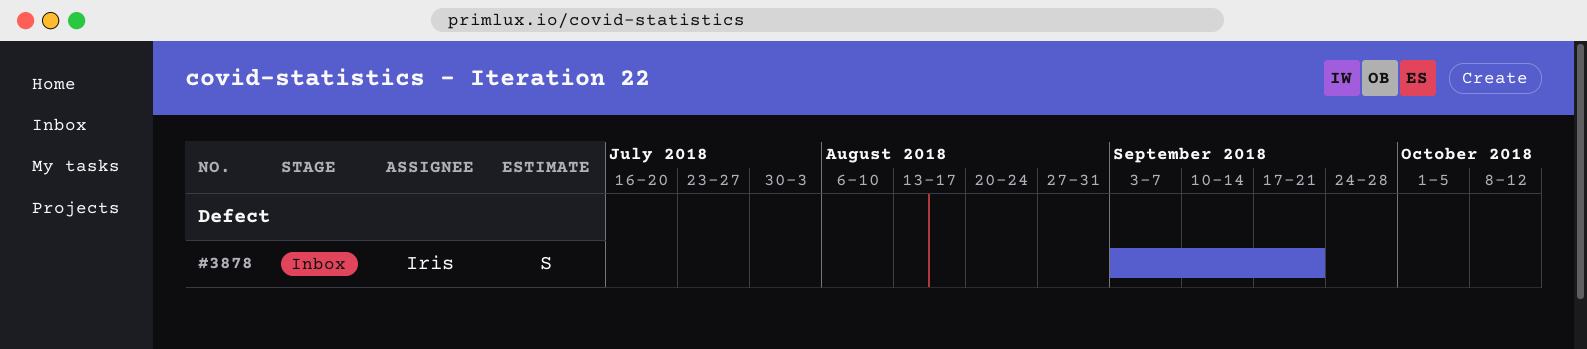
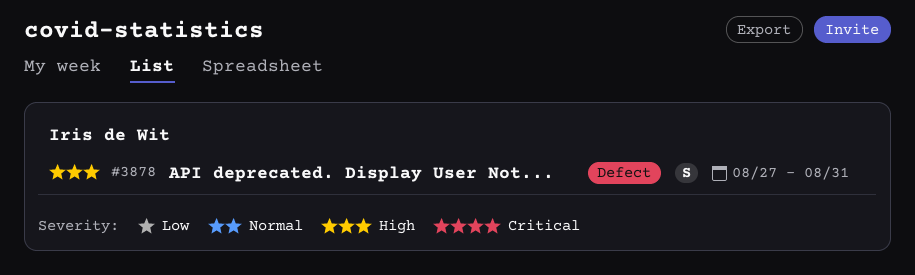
#3878, start: Sep 3 -> Aug 27
#3878, due: Sep 21 -> Aug 31

